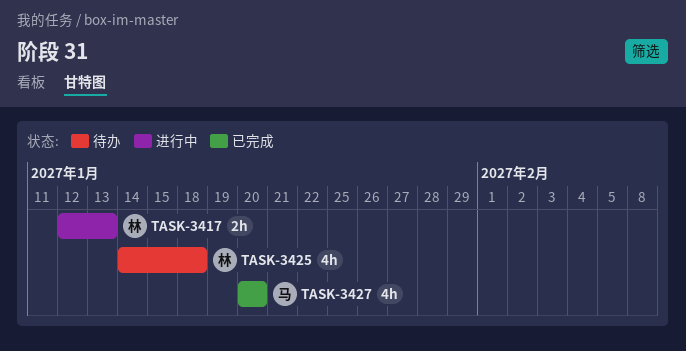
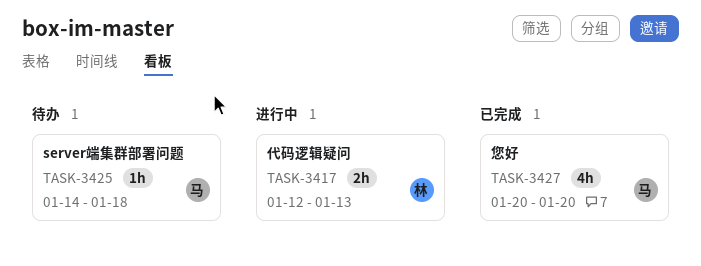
TASK-3425, owner: 林 -> 马
TASK-3425, estimate: 4h -> 1h

